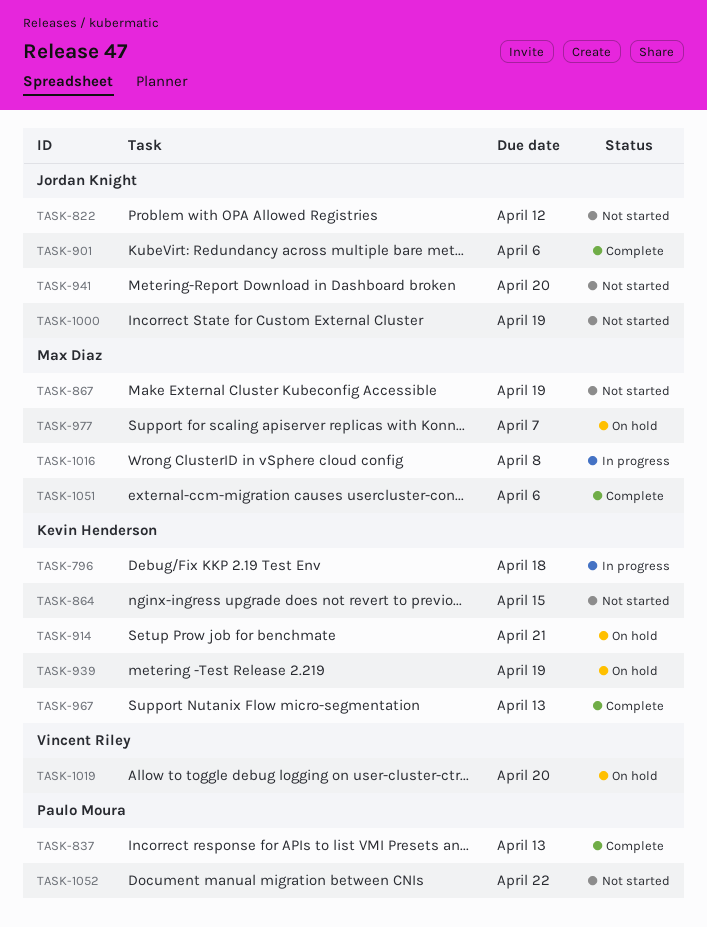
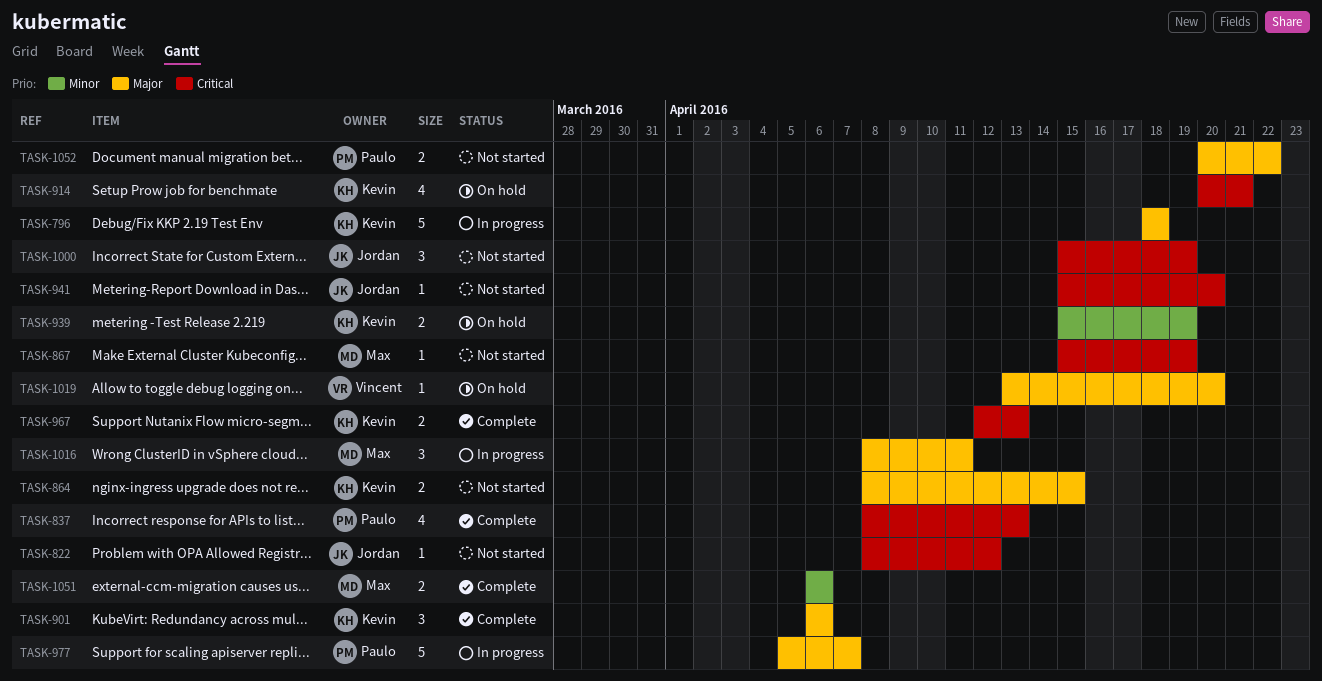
TASK-901, owner: Jordan Knight -> Kevin Henderson
TASK-977, status: On hold -> In progress
TASK-977, owner: Max Diaz -> Paulo Moura
TASK-1016, due: Apr 8 -> Apr 11

